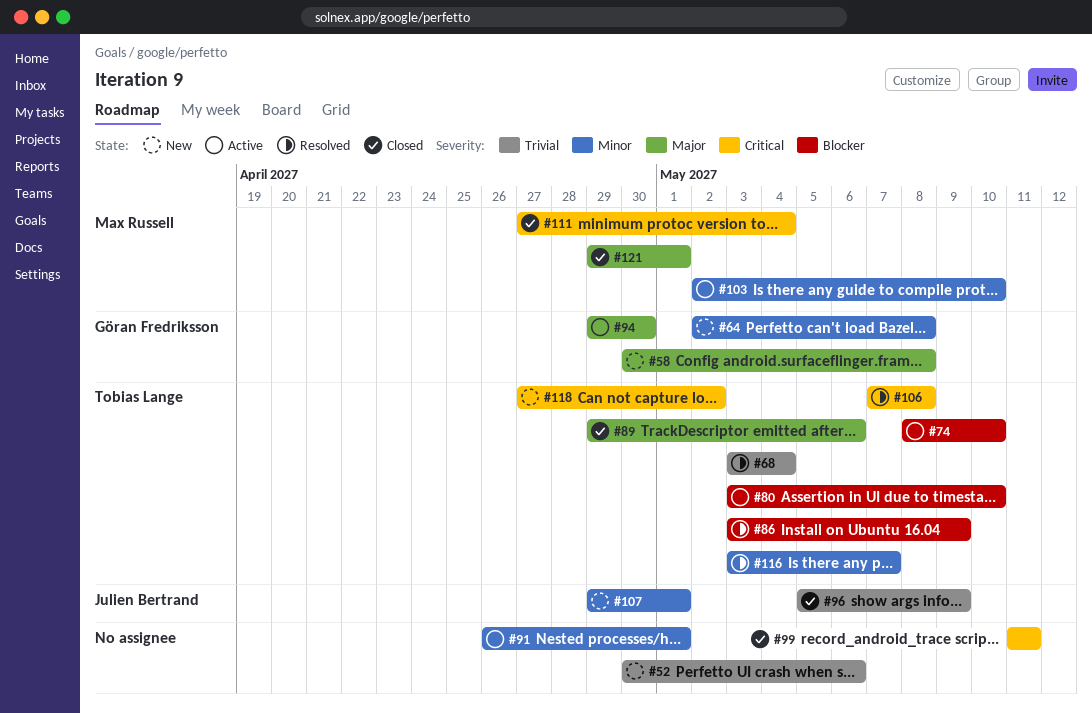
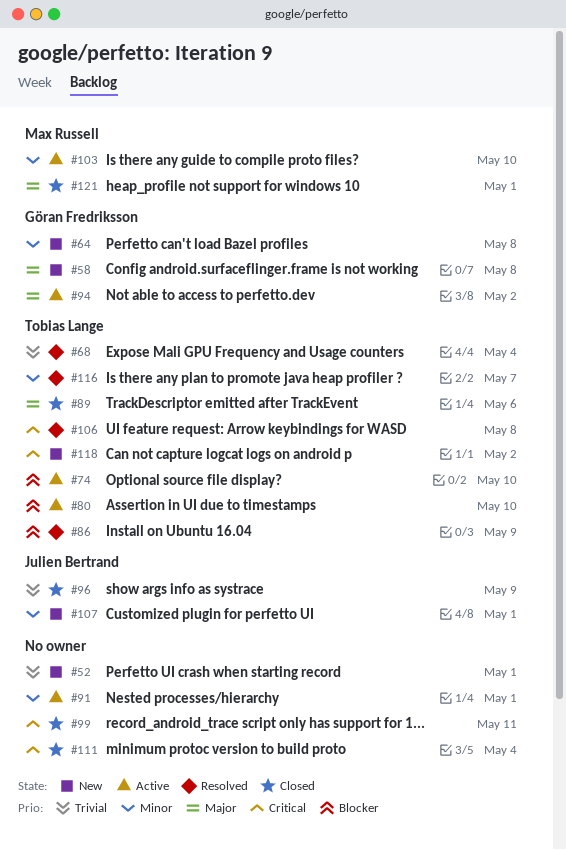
#52, due: May 6 -> May 1
#94, due: Apr 30 -> May 2
#111, owner: Max Russell -> none

